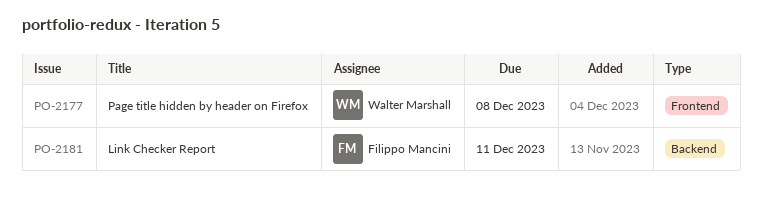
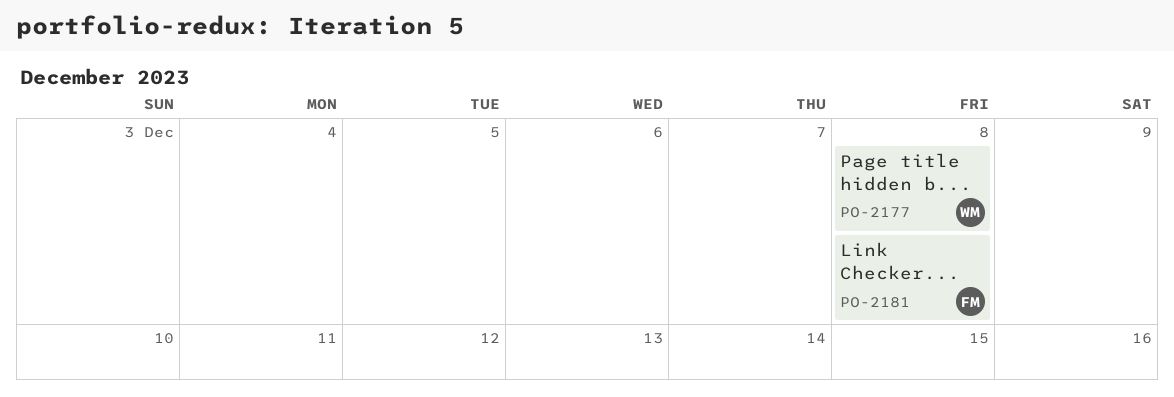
PO-2181, due: Dec 11 -> Dec 8

